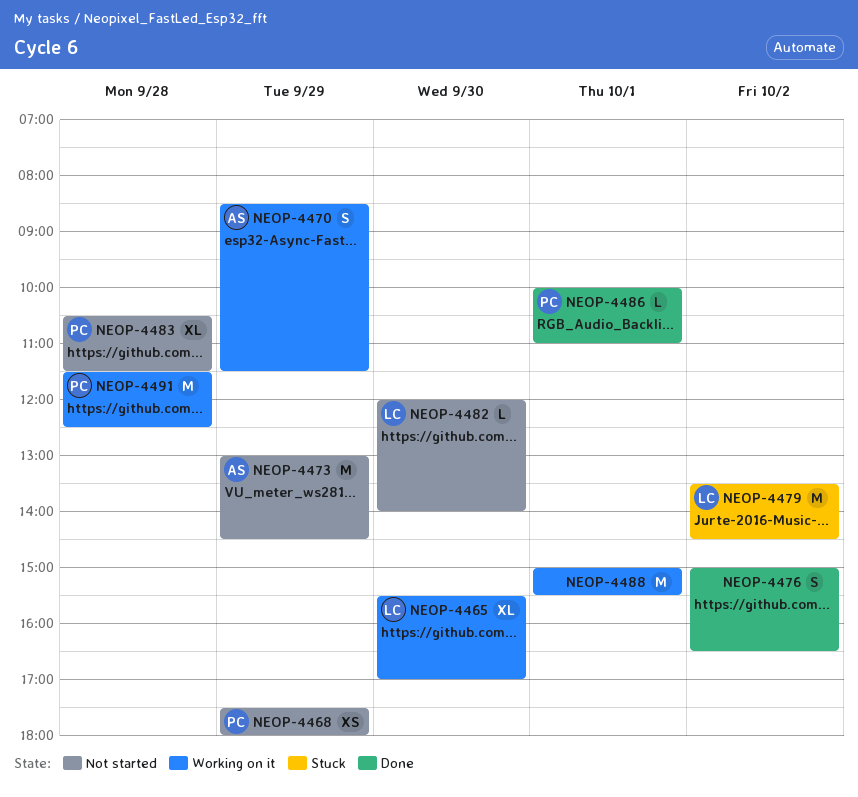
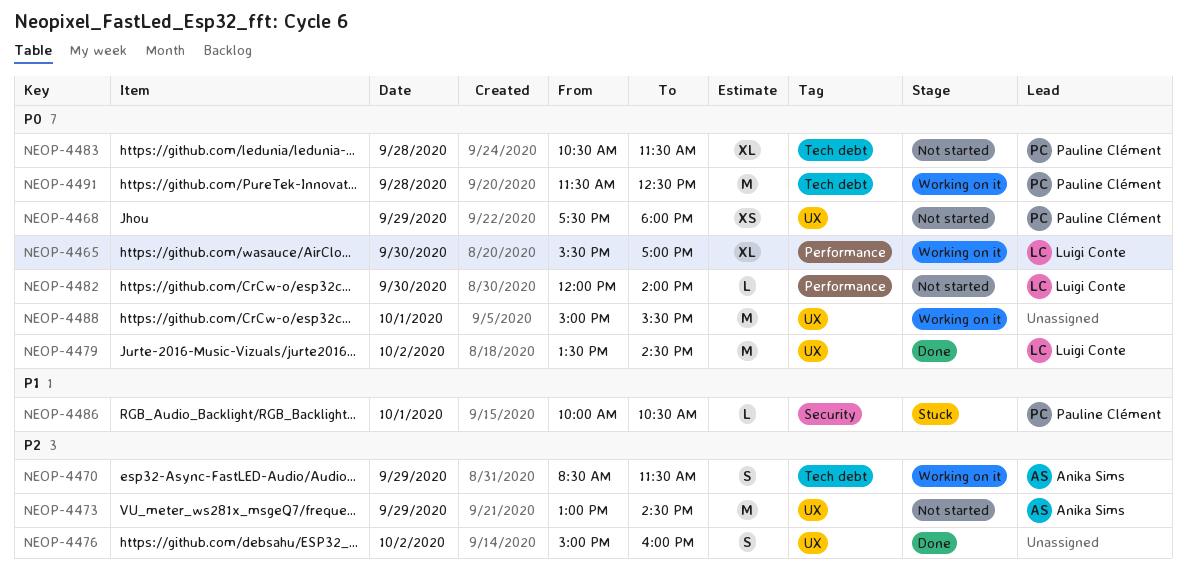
NEOP-4476, ends: 16:30 -> 16:00
NEOP-4479, status: Stuck -> Done
NEOP-4486, status: Done -> Stuck
NEOP-4486, ends: 11:00 -> 10:30

